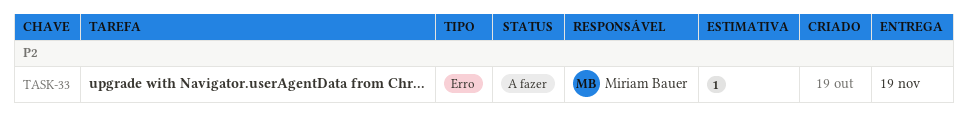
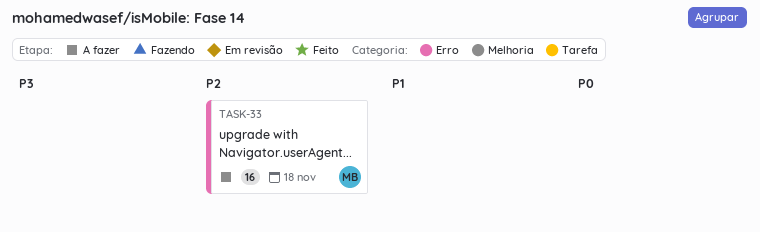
TASK-33, estimate: 1 -> 16
TASK-33, due: Nov 19 -> Nov 18

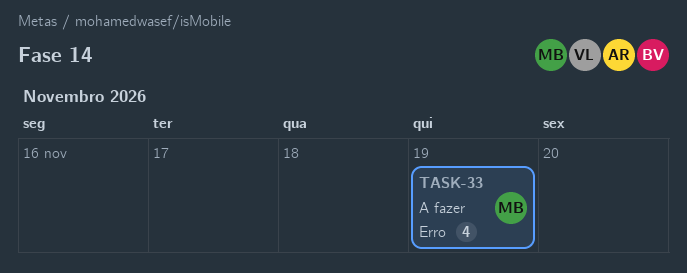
TASK-33, estimate: 16 -> 4
TASK-33, due: Nov 18 -> Nov 19

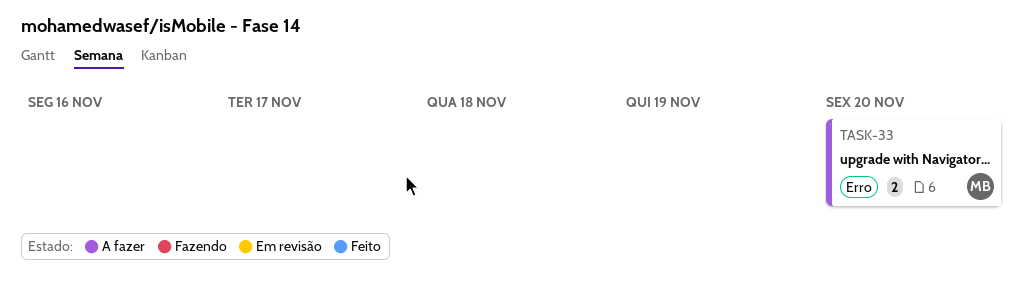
TASK-33, estimate: 4 -> 2
TASK-33, due: Nov 19 -> Nov 20

